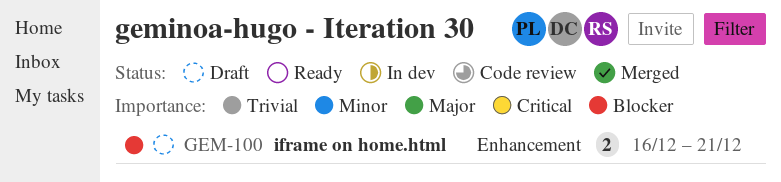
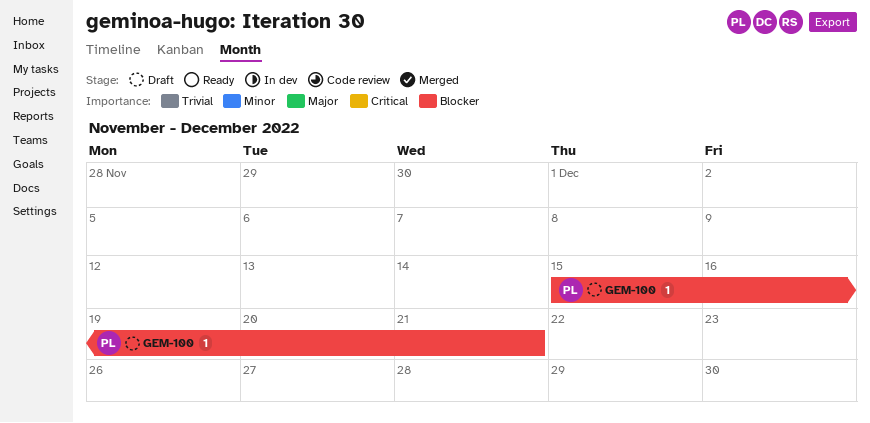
GEM-100, estimate: 2 -> 1
GEM-100, start: Dec 16 -> Dec 15

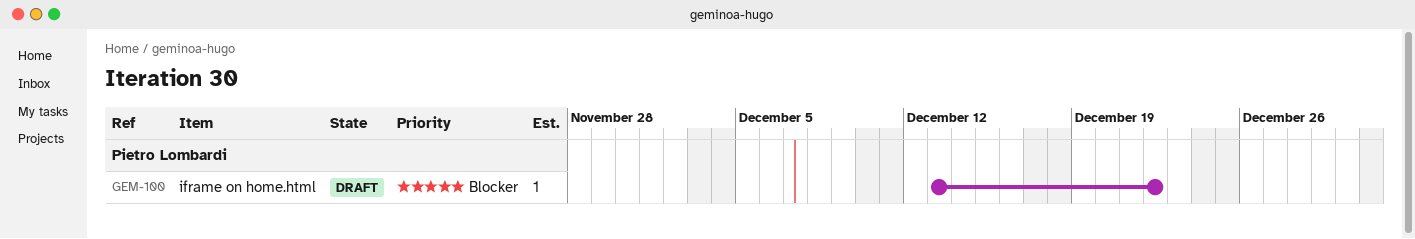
GEM-100, start: Dec 15 -> Dec 13
GEM-100, due: Dec 21 -> Dec 22

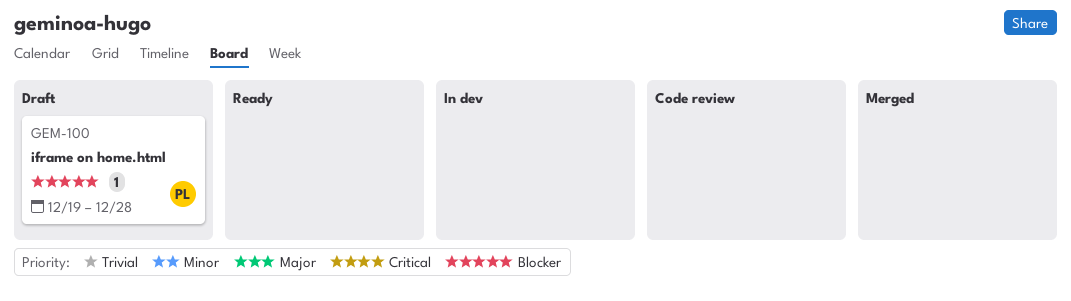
GEM-100, start: Dec 13 -> Dec 19
GEM-100, due: Dec 22 -> Dec 28

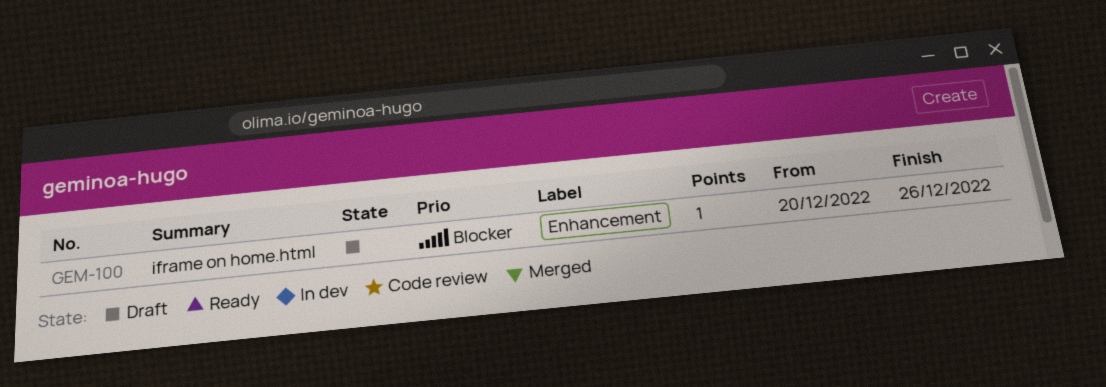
GEM-100, start: Dec 19 -> Dec 20
GEM-100, due: Dec 28 -> Dec 26

